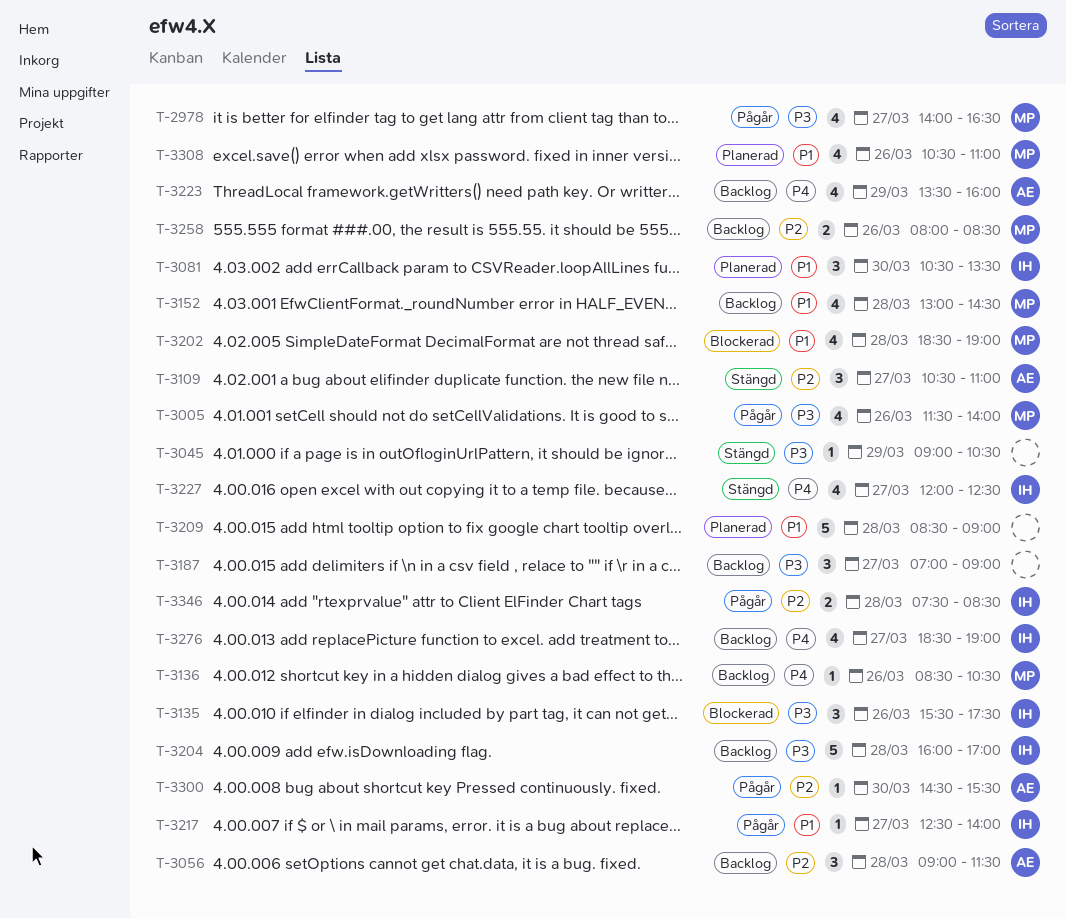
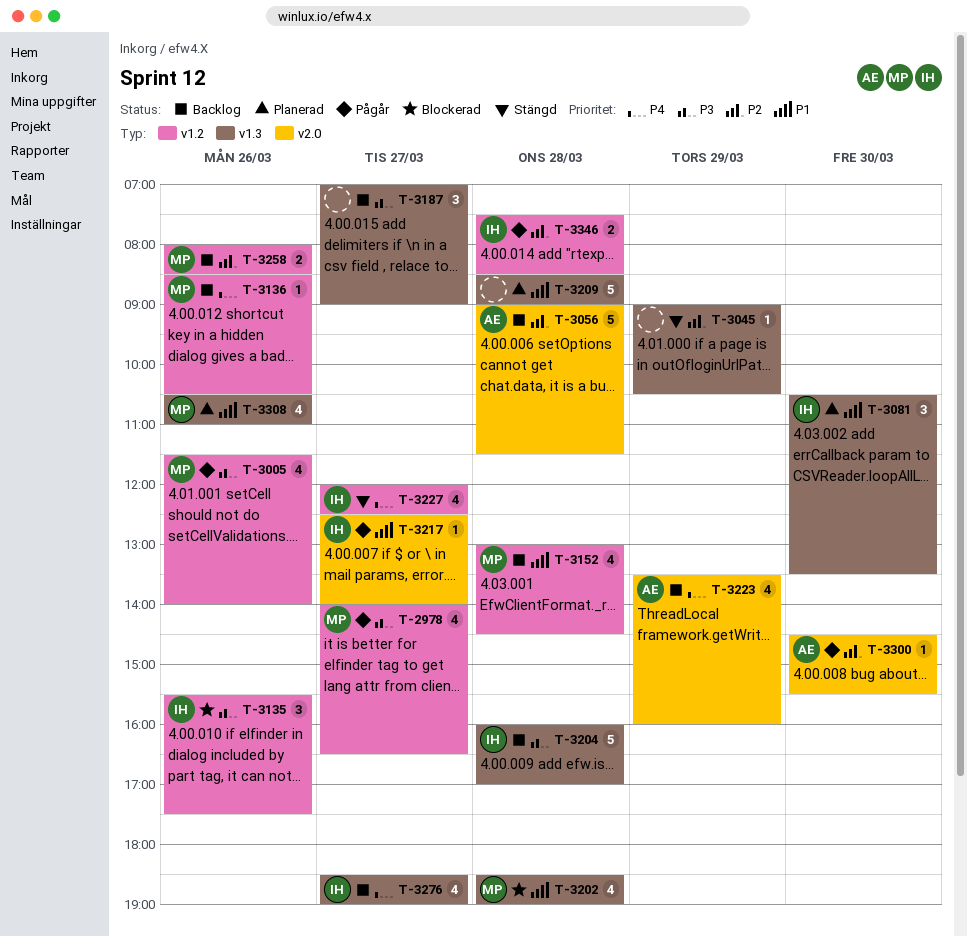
T-3045, priority: P3 -> P2
T-3056, estimate: 3 -> 5
T-3109: present -> none

